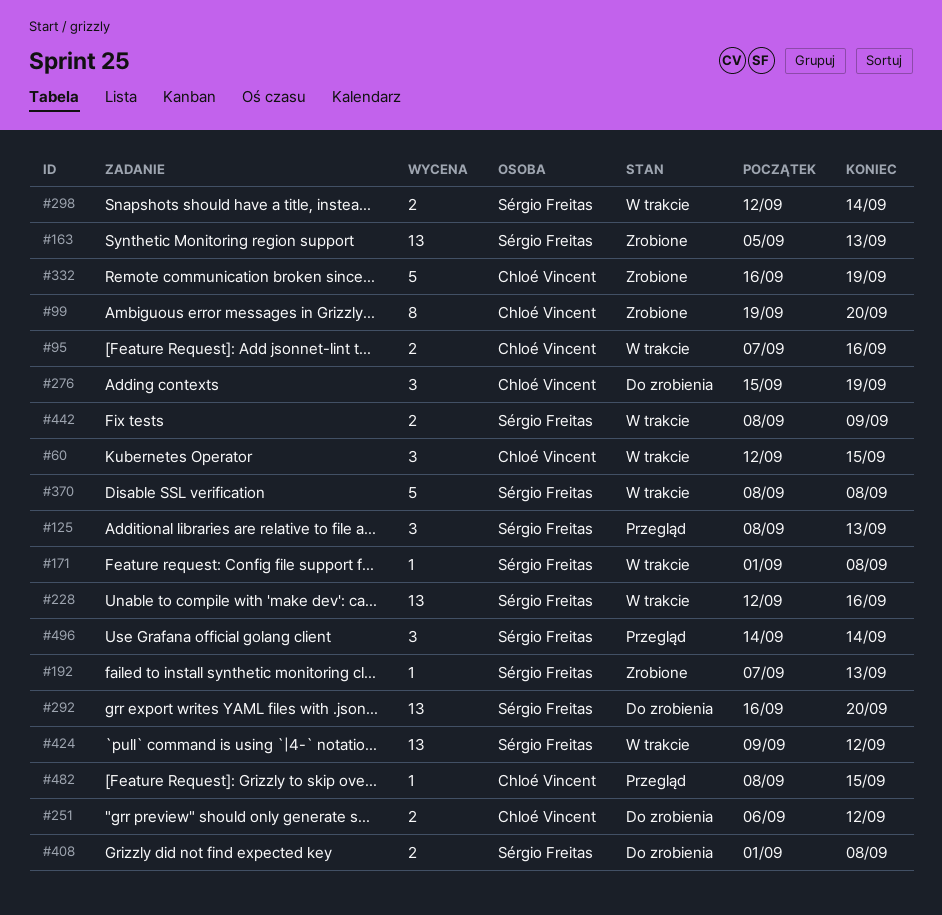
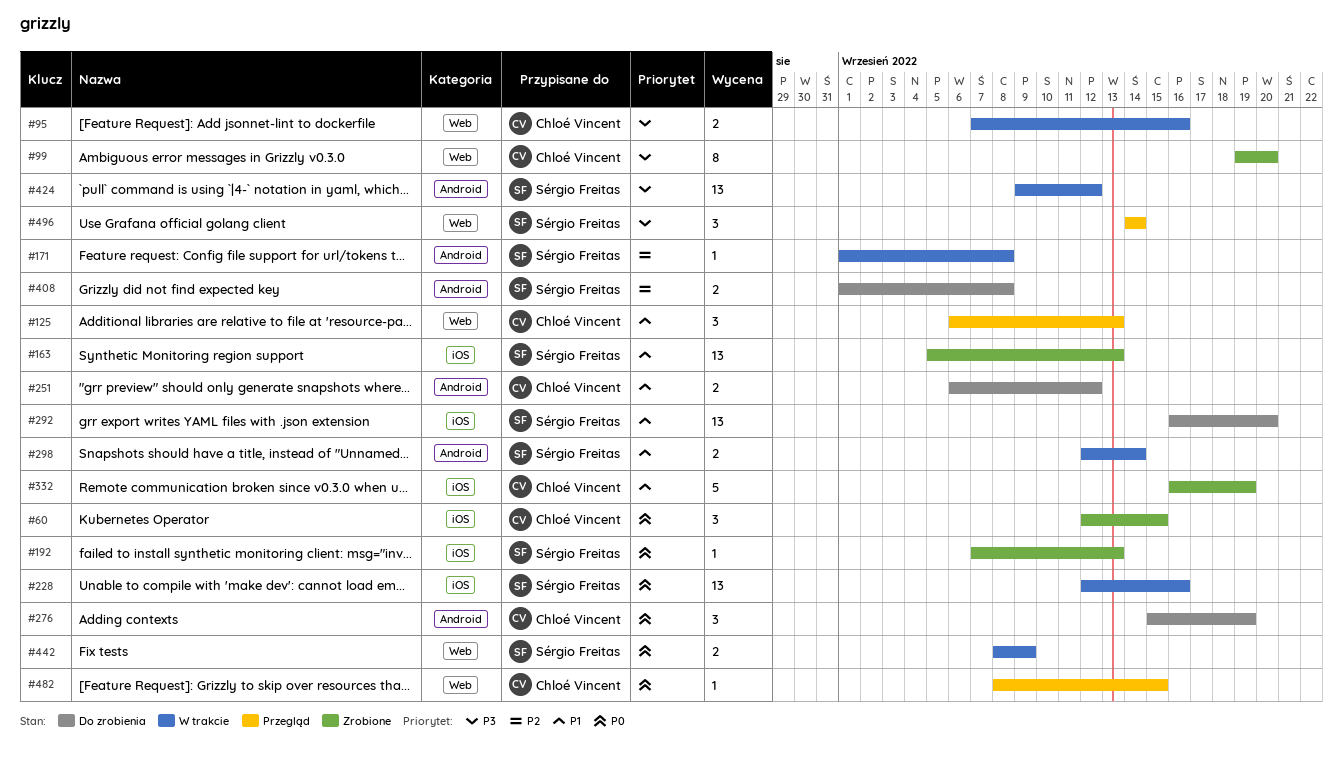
#60, status: W trakcie -> Zrobione
#125, owner: Sérgio Freitas -> Chloé Vincent
#125, start: Sep 8 -> Sep 6
#370: present -> none

